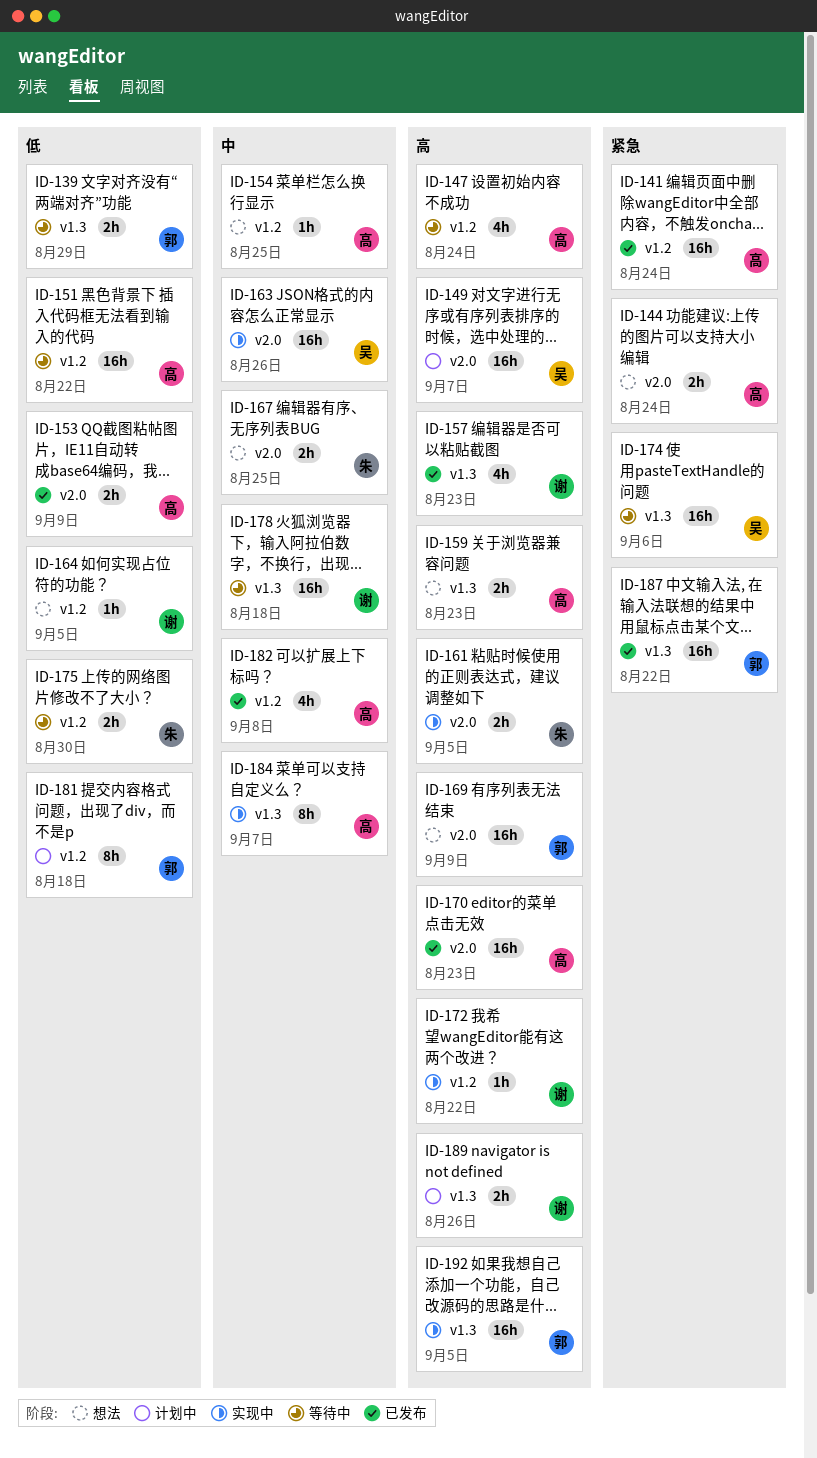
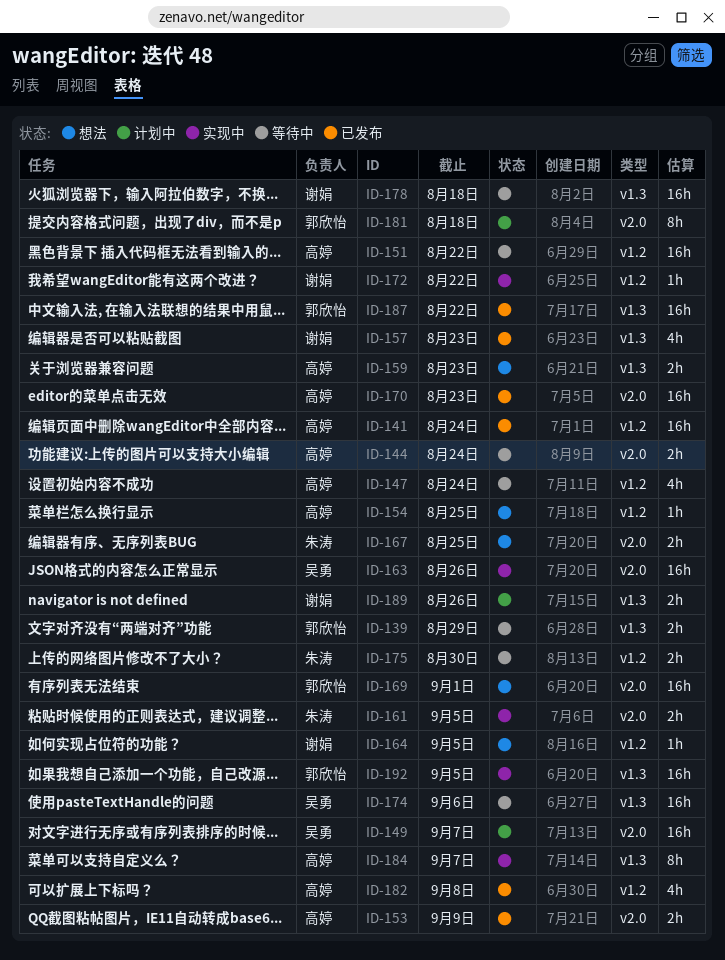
ID-144, status: 想法 -> 等待中
ID-169, due: Sep 9 -> Sep 1
ID-181, label: v1.2 -> v2.0

